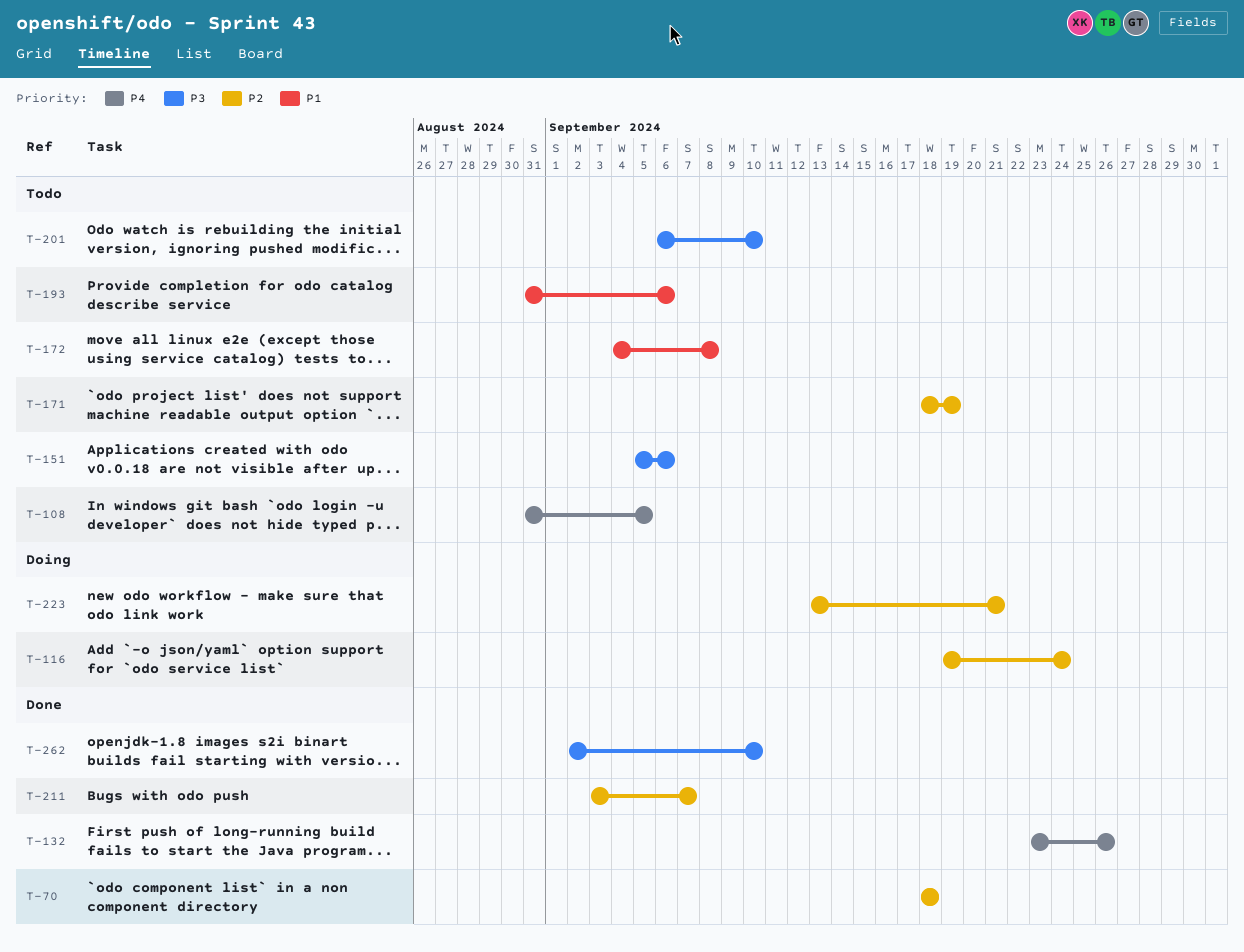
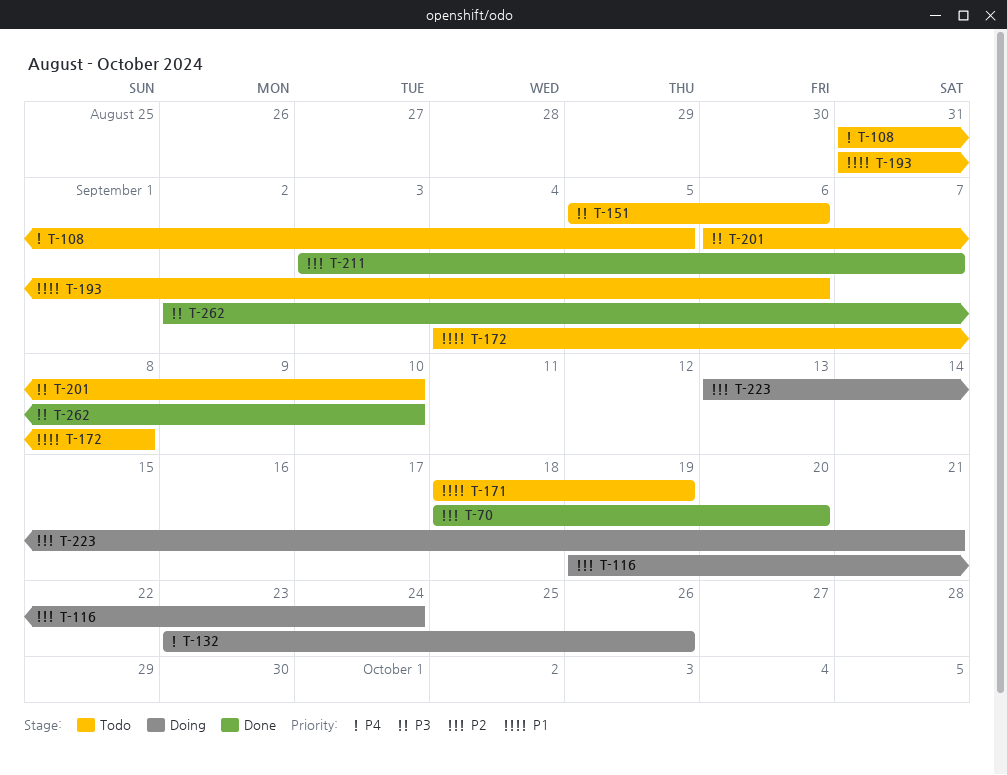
T-70, due: Sep 18 -> Sep 20
T-132, status: Done -> Doing
T-171, priority: P2 -> P1

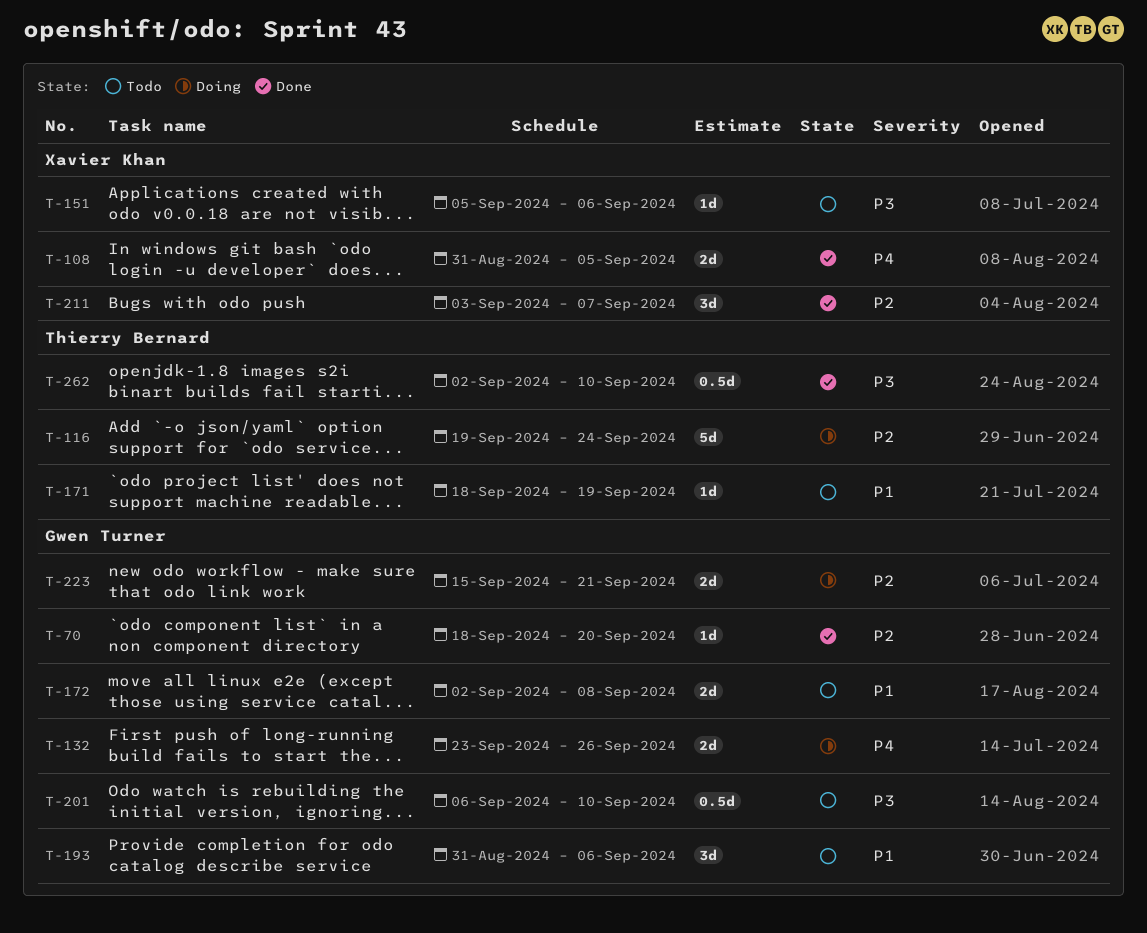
T-108, status: Todo -> Done
T-172, start: Sep 4 -> Sep 2
T-223, start: Sep 13 -> Sep 15

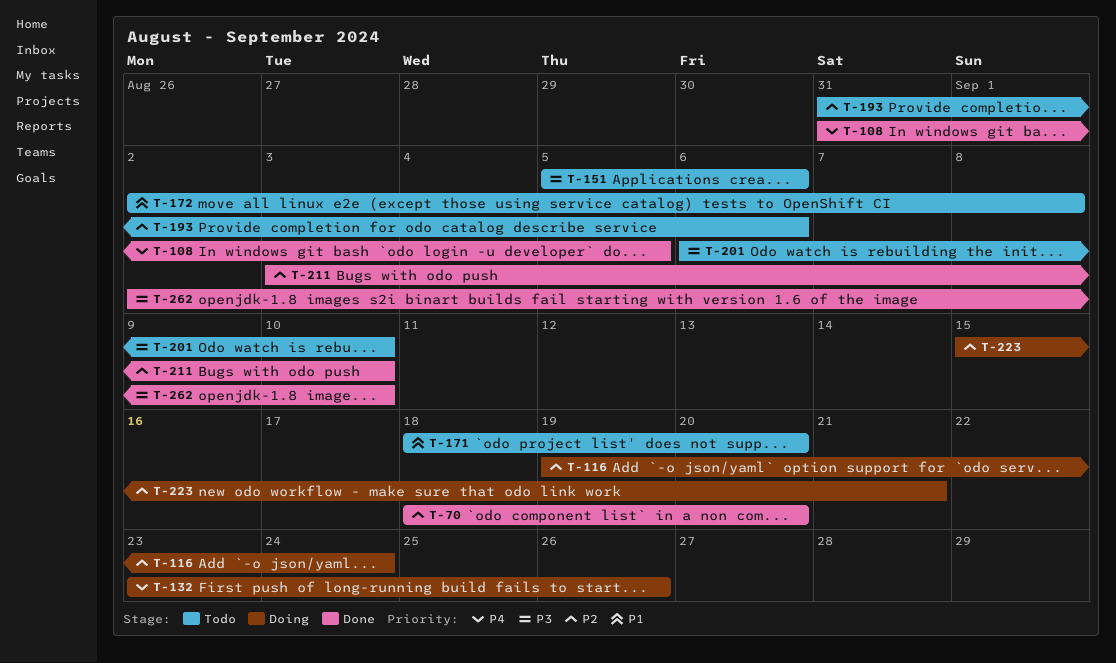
T-171, due: Sep 19 -> Sep 20
T-193, priority: P1 -> P2
T-211, due: Sep 7 -> Sep 10

